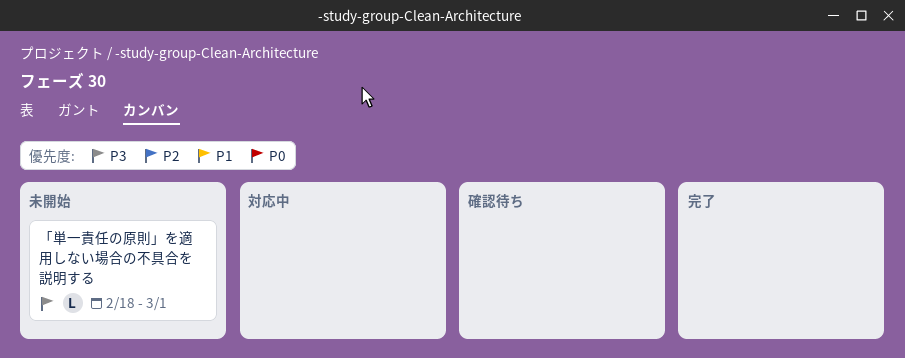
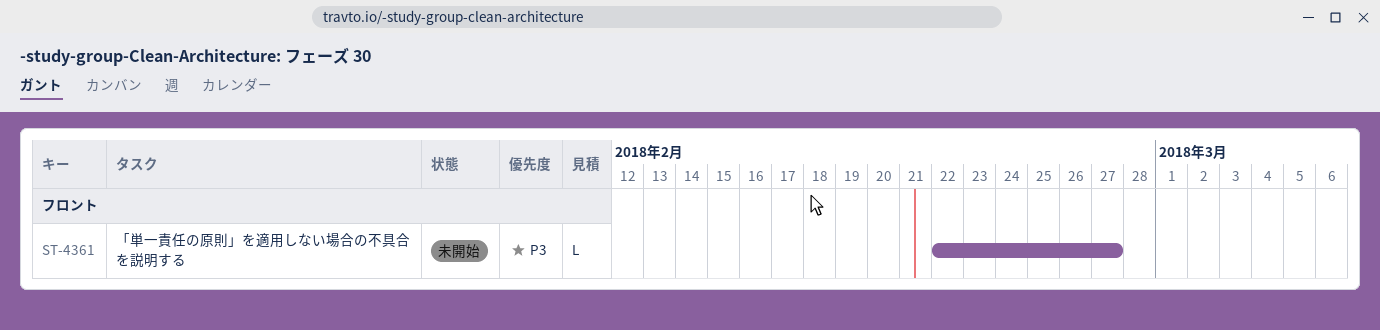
「単一責任の原則」を適用しない場合の不具合を説明する, start: Feb 18 -> Feb 22
「単一責任の原則」を適用しない場合の不具合を説明する, due: Mar 1 -> Feb 27

